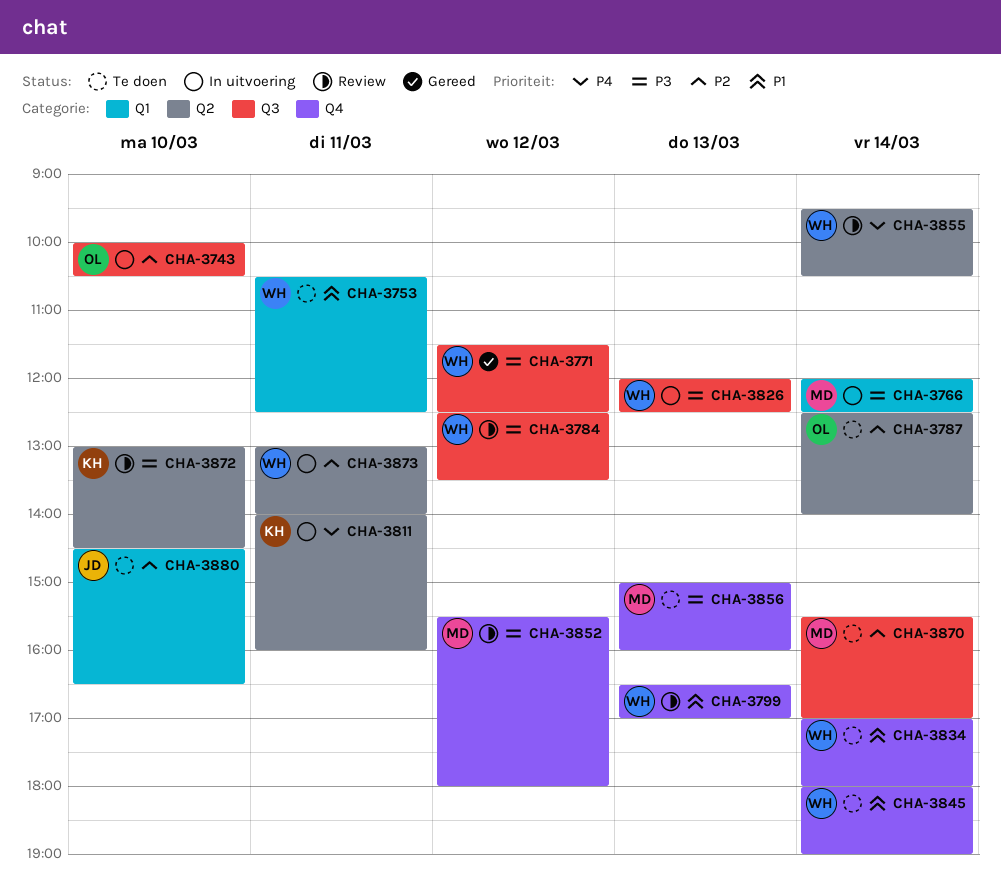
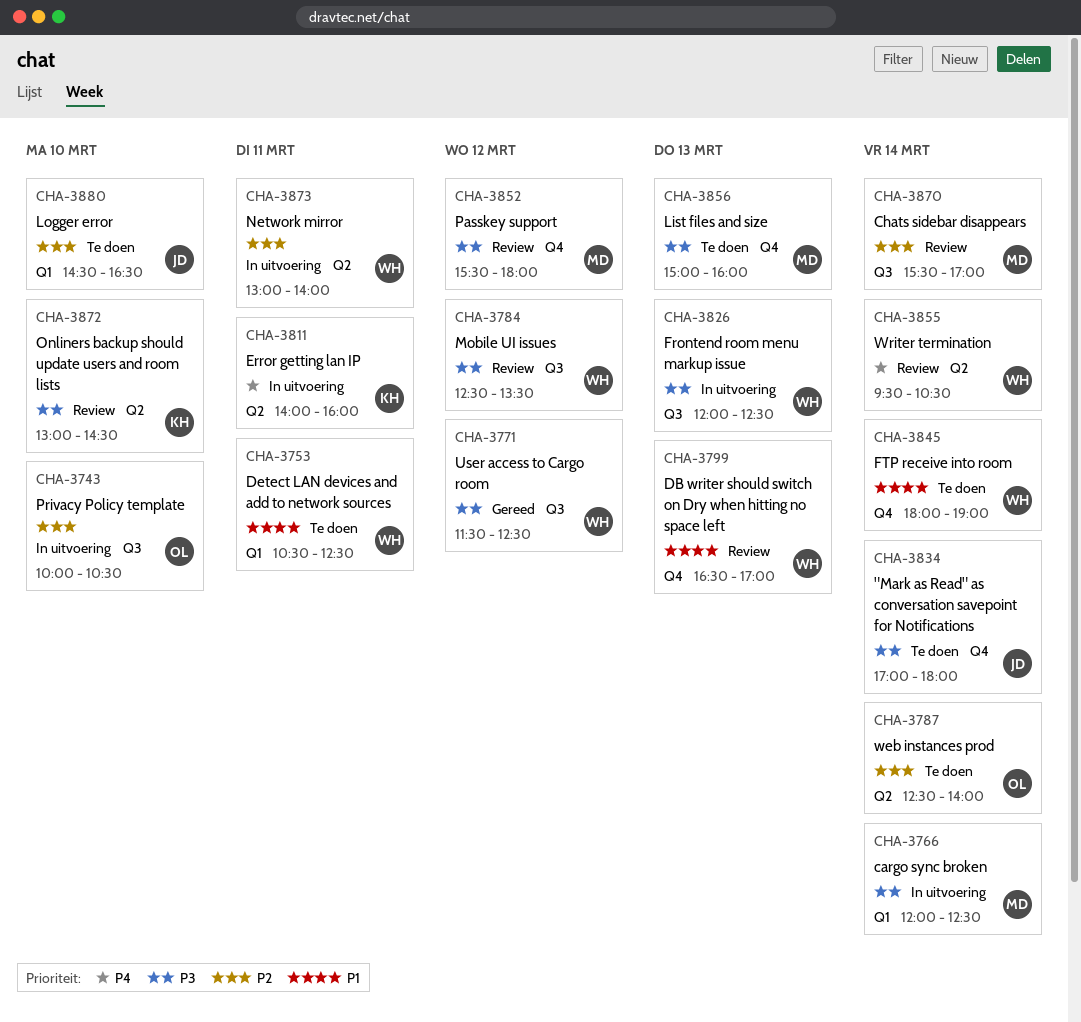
CHA-3834, owner: WH -> JD
CHA-3834, priority: P1 -> P3
CHA-3870, status: Te doen -> Review

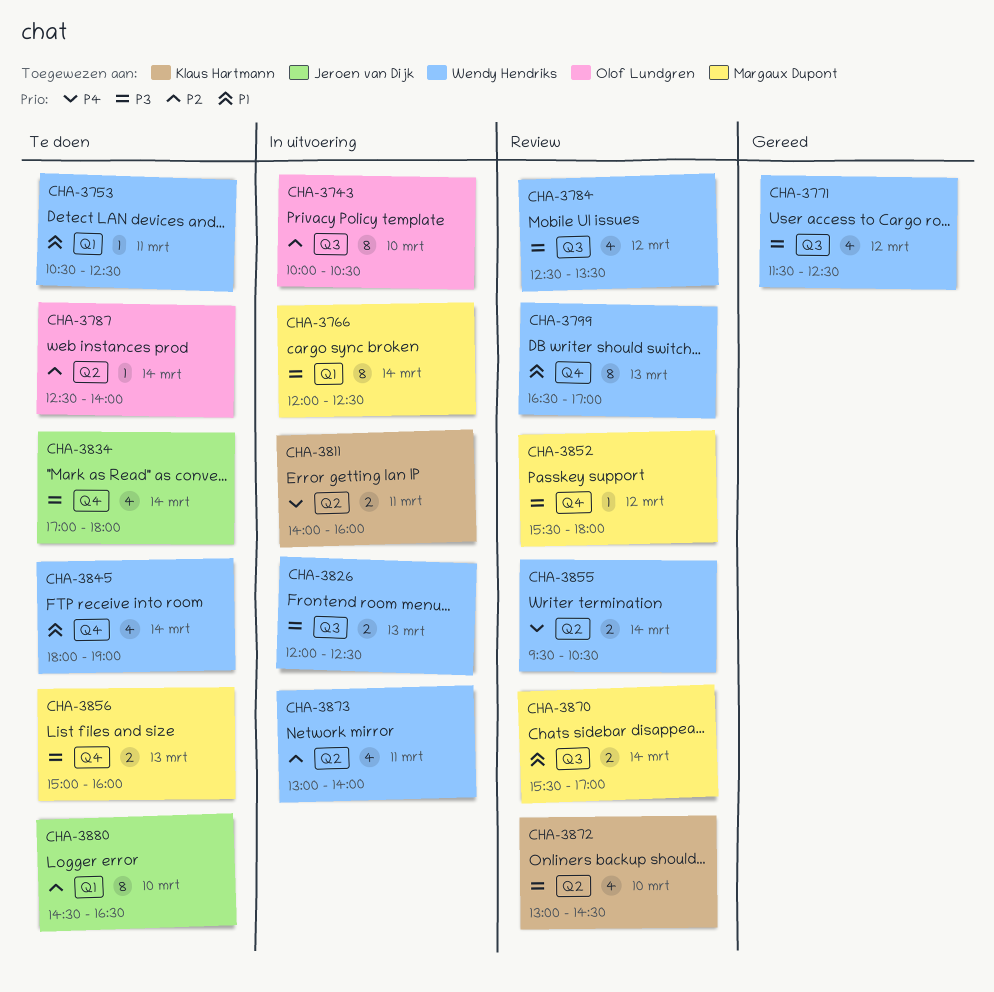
CHA-3870, priority: P2 -> P1

